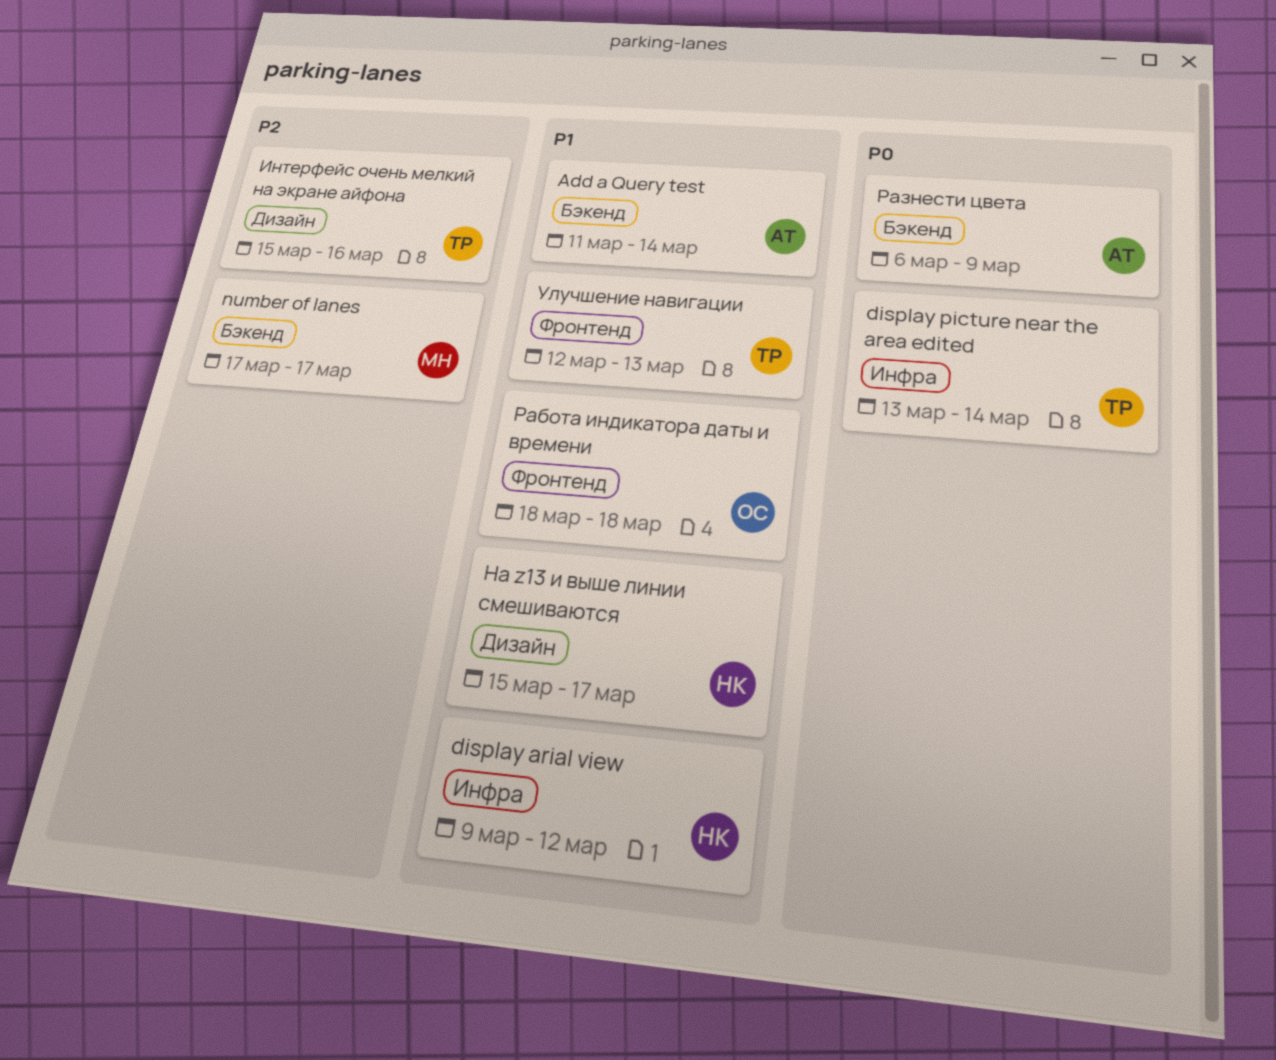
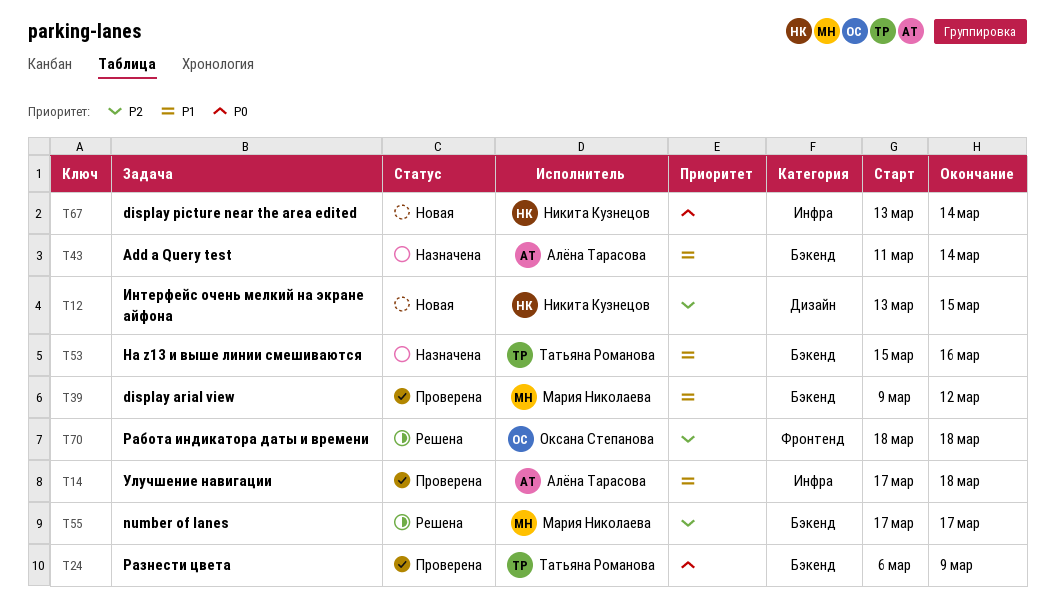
display arial view, owner: Никита Кузнецов -> Мария Николаева
display arial view, label: Инфра -> Бэкенд
display picture near the area edited, owner: Татьяна Романова -> Никита Кузнецов
Интерфейс очень мелкий на экране айфона, owner: Татьяна Романова -> Никита Кузнецов
Интерфейс очень мелкий на экране айфона, start: Mar 15 -> Mar 13
Интерфейс очень мелкий на экране айфона, due: Mar 16 -> Mar 15
На z13 и выше линии смешиваются, owner: Никита Кузнецов -> Татьяна Романова
На z13 и выше линии смешиваются, label: Дизайн -> Бэкенд
На z13 и выше линии смешиваются, due: Mar 17 -> Mar 16
Работа индикатора даты и времени, priority: P1 -> P2
Разнести цвета, owner: Алёна Тарасова -> Татьяна Романова
Улучшение навигации, owner: Татьяна Романова -> Алёна Тарасова
Улучшение навигации, label: Фронтенд -> Инфра
Улучшение навигации, start: Mar 12 -> Mar 17
Улучшение навигации, due: Mar 13 -> Mar 18

